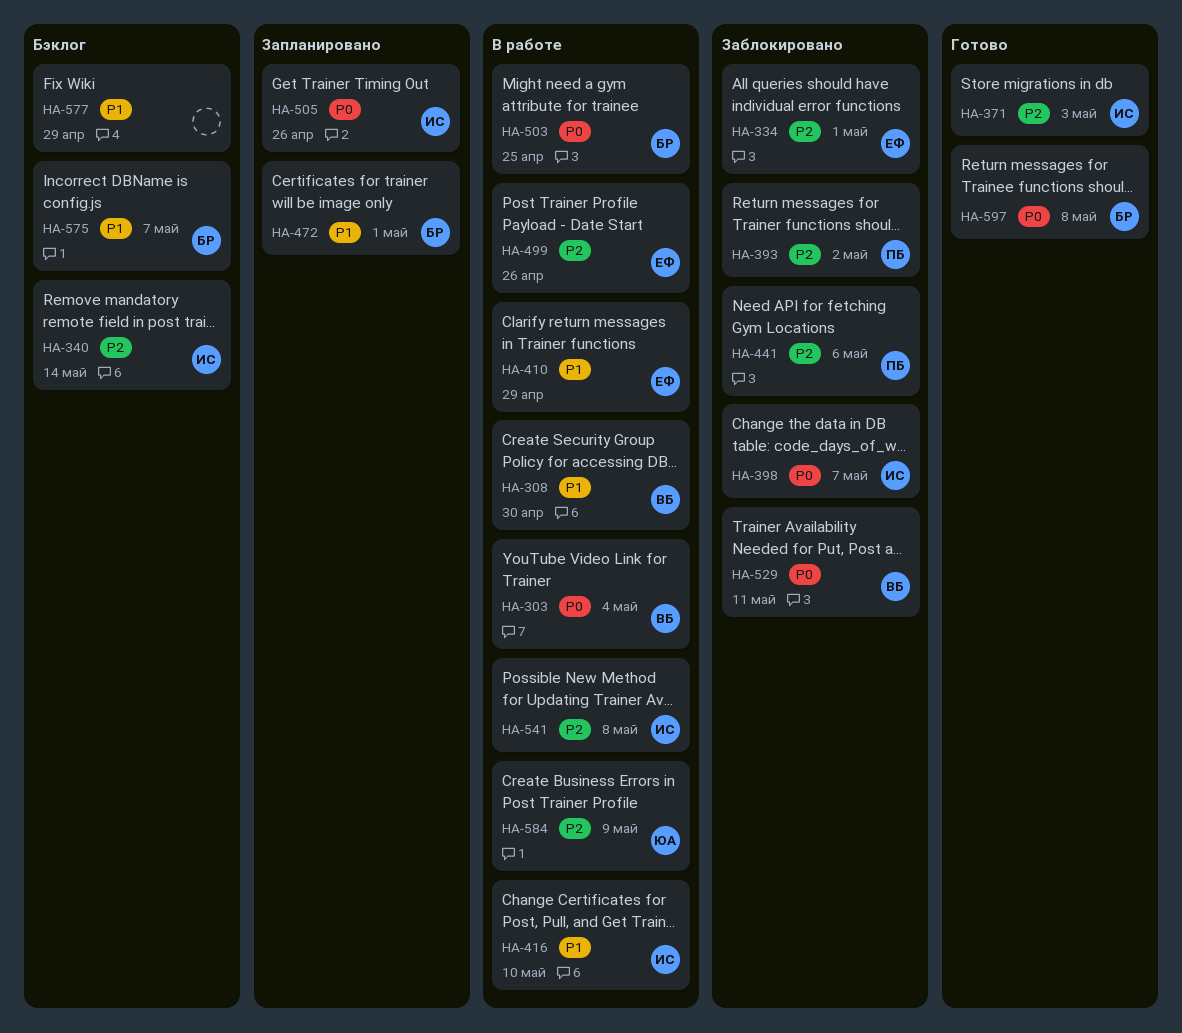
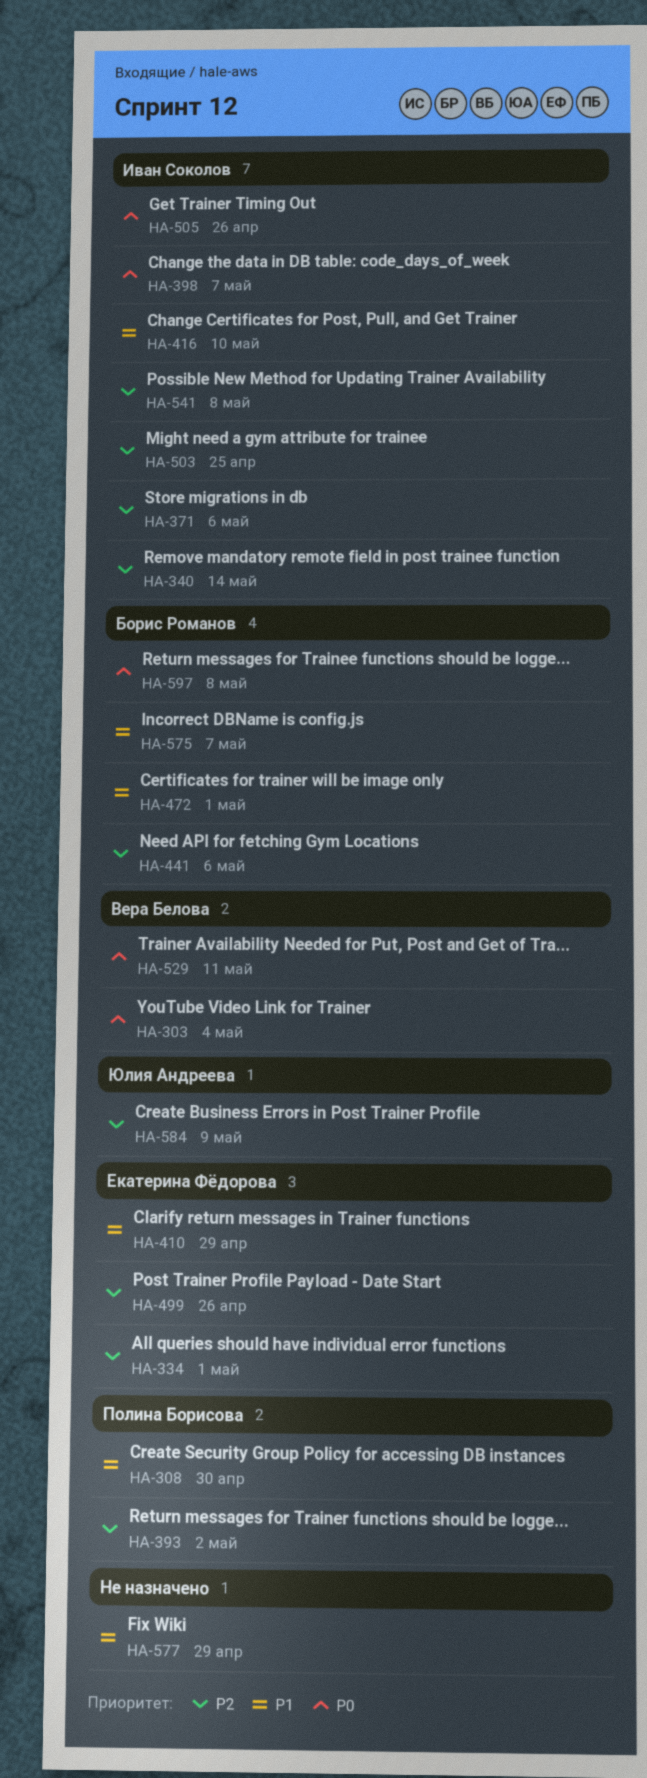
HA-308, owner: Вера Белова -> Полина Борисова
HA-371, due: May 3 -> May 6
HA-441, owner: Полина Борисова -> Борис Романов
HA-503, owner: Борис Романов -> Иван Соколов
HA-503, priority: P0 -> P2

